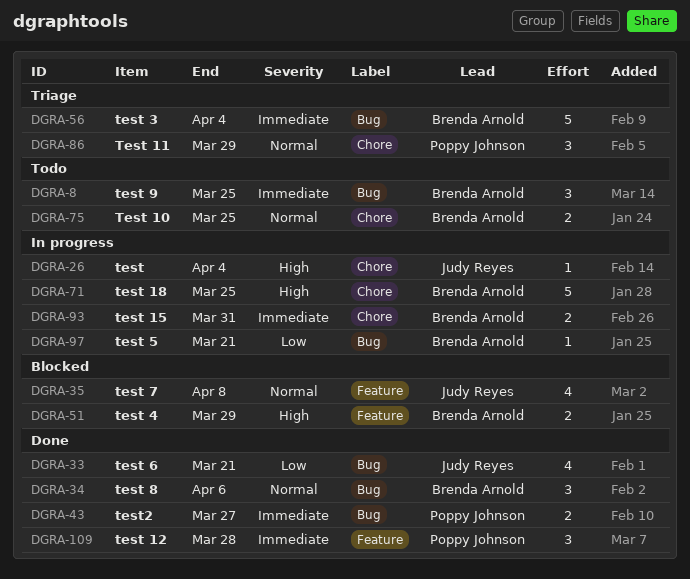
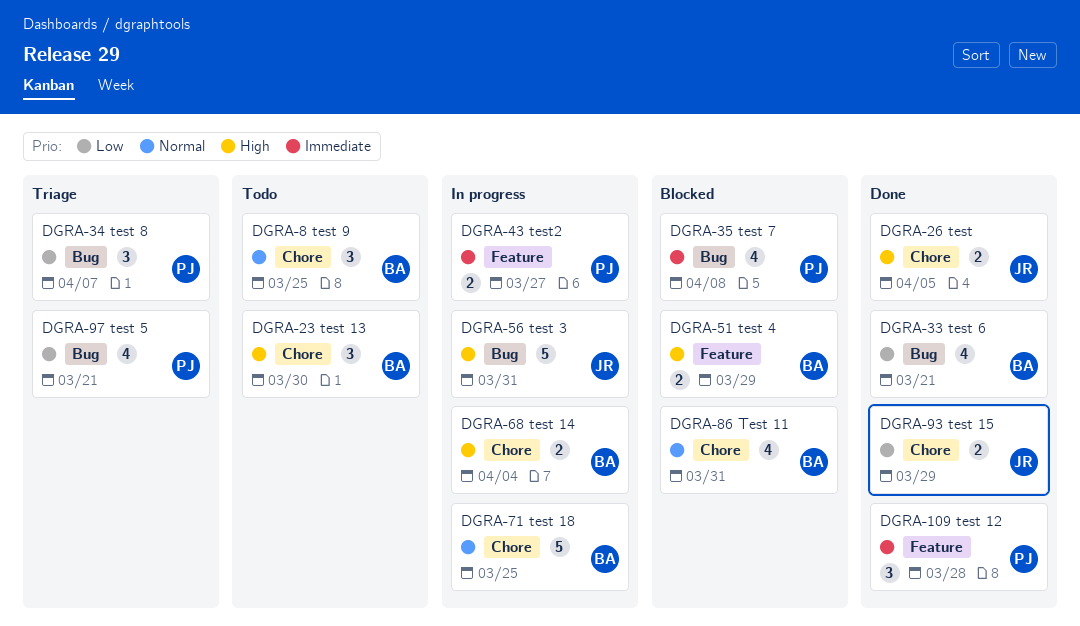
DGRA-8, priority: Immediate -> Normal
DGRA-8, label: Bug -> Chore
DGRA-23: none -> present
DGRA-26, status: In progress -> Done
DGRA-26, estimate: 1 -> 2
DGRA-26, due: Apr 4 -> Apr 5
DGRA-33, owner: Judy Reyes -> Brenda Arnold
DGRA-34, status: Done -> Triage
DGRA-34, owner: Brenda Arnold -> Poppy Johnson
DGRA-34, priority: Normal -> Low
DGRA-34, due: Apr 6 -> Apr 7
DGRA-35, owner: Judy Reyes -> Poppy Johnson
DGRA-35, priority: Normal -> Immediate
DGRA-35, label: Feature -> Bug
DGRA-43, status: Done -> In progress
DGRA-43, label: Bug -> Feature
DGRA-56, status: Triage -> In progress
DGRA-56, owner: Brenda Arnold -> Judy Reyes
DGRA-56, priority: Immediate -> High
DGRA-56, due: Apr 4 -> Mar 31
DGRA-68: none -> present
DGRA-71, priority: High -> Normal
DGRA-75: present -> none
DGRA-86, status: Triage -> Blocked
DGRA-86, owner: Poppy Johnson -> Brenda Arnold
DGRA-86, estimate: 3 -> 4
DGRA-86, due: Mar 29 -> Mar 31
DGRA-93, status: In progress -> Done
DGRA-93, owner: Brenda Arnold -> Judy Reyes
DGRA-93, priority: Immediate -> Low
DGRA-93, due: Mar 31 -> Mar 29
DGRA-97, status: In progress -> Triage
DGRA-97, owner: Brenda Arnold -> Poppy Johnson
DGRA-97, estimate: 1 -> 4

